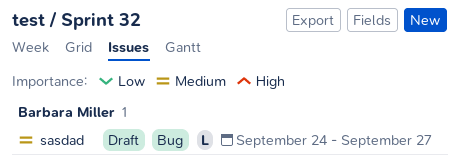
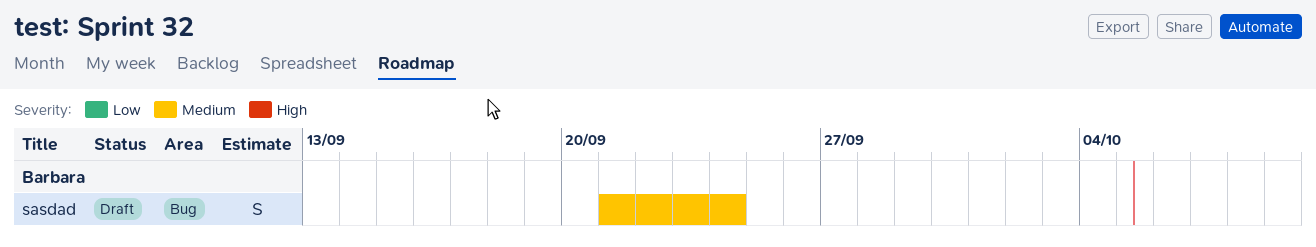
sasdad, estimate: L -> S
sasdad, start: Sep 24 -> Sep 21
sasdad, due: Sep 27 -> Sep 24

